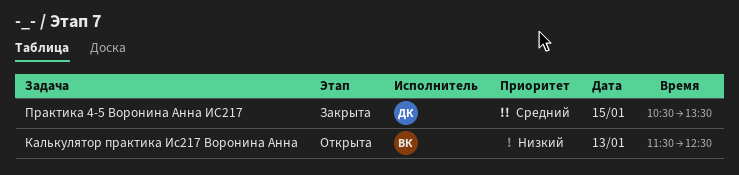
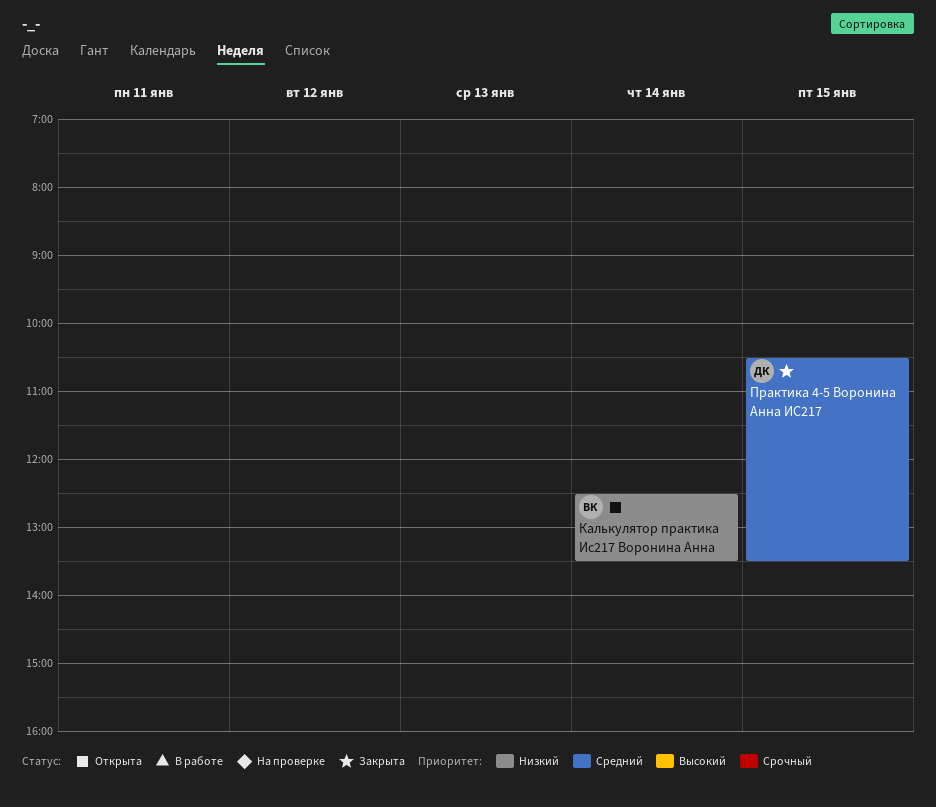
Калькулятор практика Ис217 Воронина Анна, day: Jan 13 -> Jan 14
Калькулятор практика Ис217 Воронина Анна, begins: 11:30 -> 12:30
Калькулятор практика Ис217 Воронина Анна, ends: 12:30 -> 13:30

